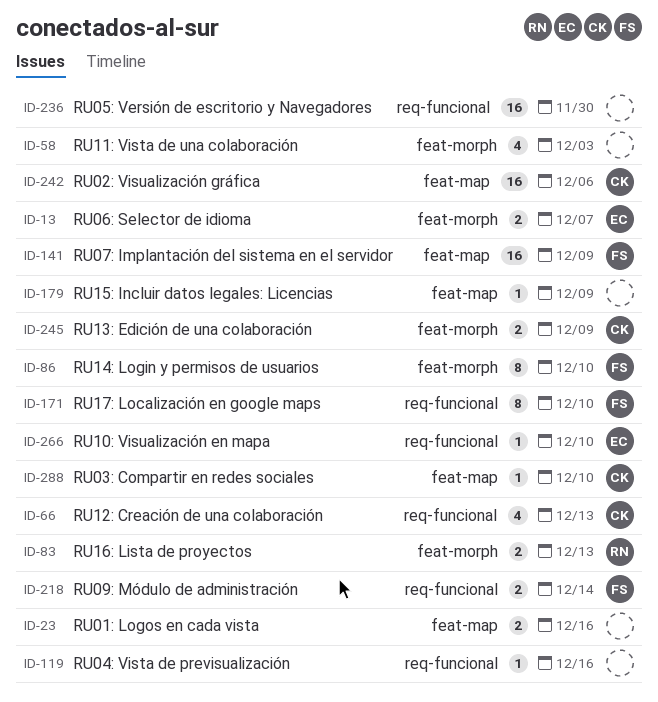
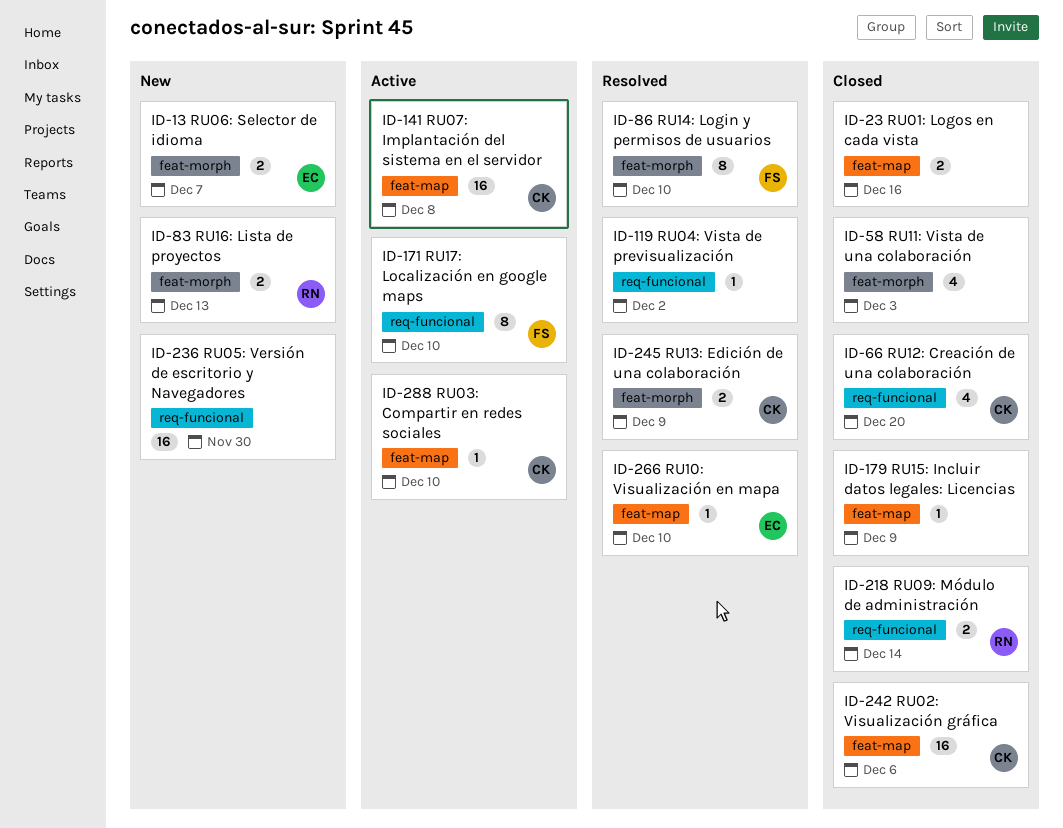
ID-66, due: Dec 13 -> Dec 20
ID-119, due: Dec 16 -> Dec 2
ID-141, owner: FS -> CK
ID-141, due: Dec 9 -> Dec 8
ID-218, owner: FS -> RN
ID-266, label: req-funcional -> feat-map

